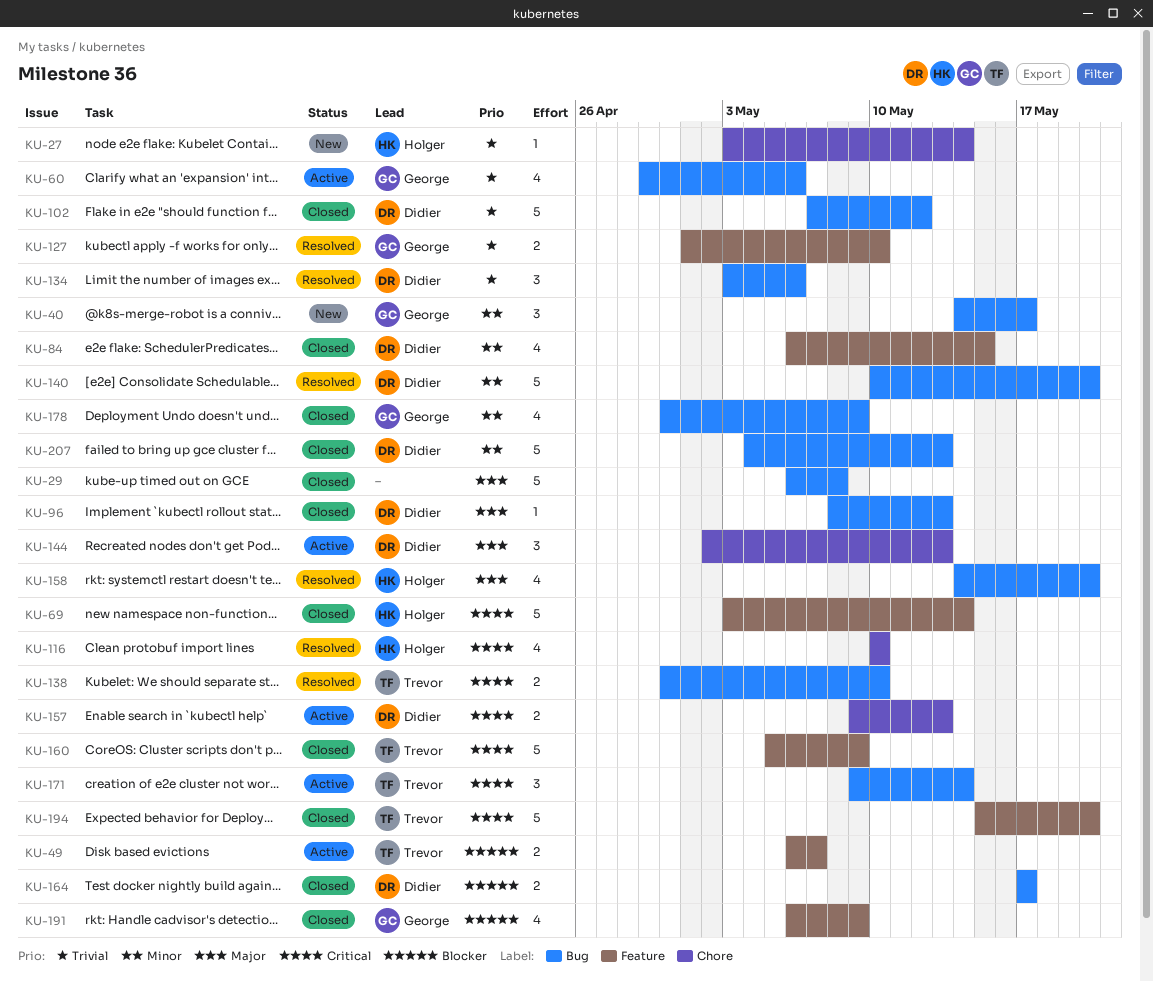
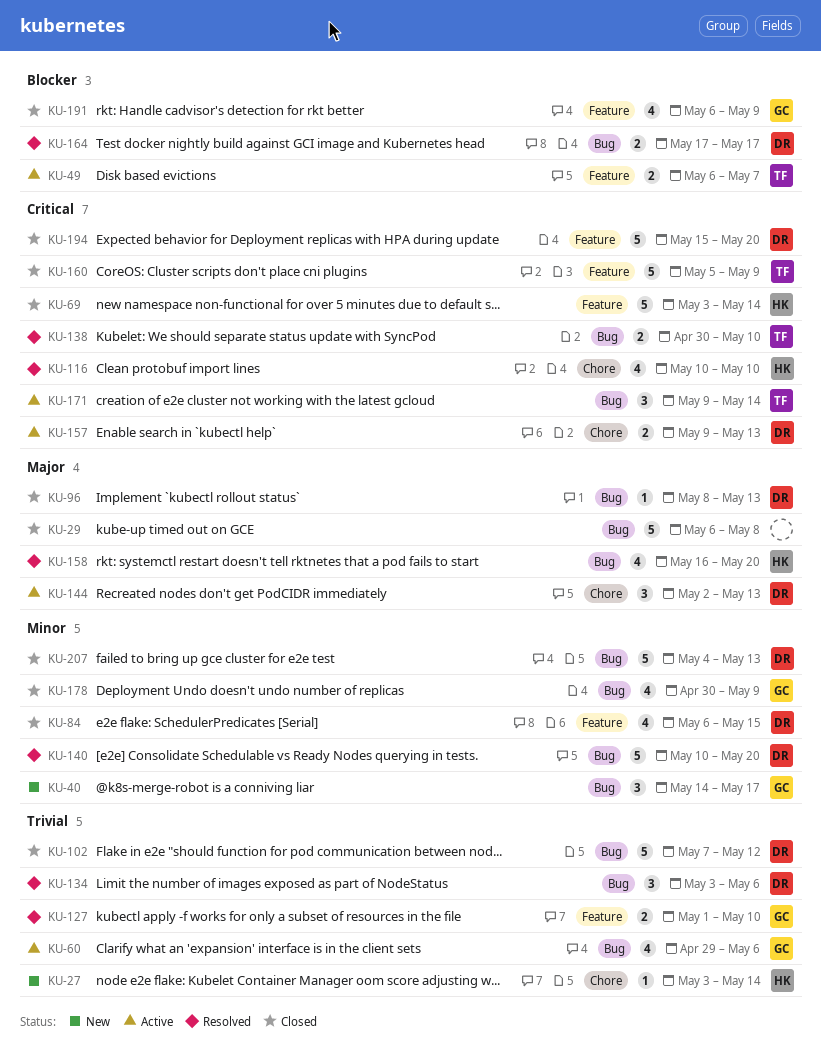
KU-158, start: May 14 -> May 16
KU-164, status: Closed -> Resolved
KU-194, owner: Trevor -> Didier

